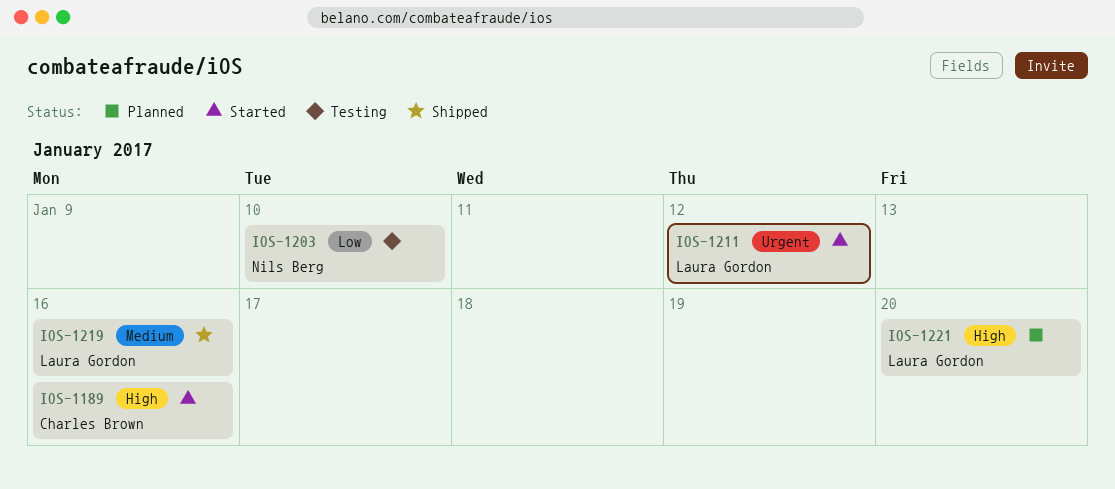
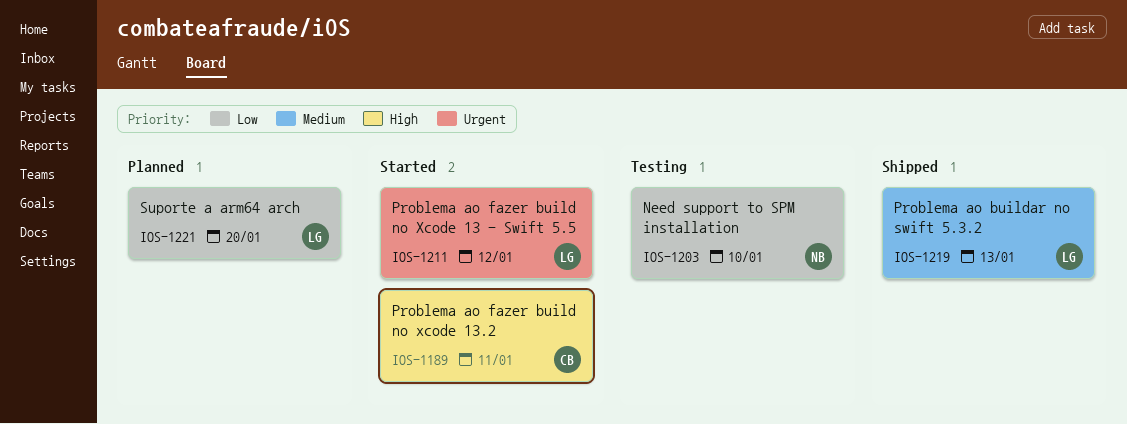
IOS-1189, due: Jan 16 -> Jan 11
IOS-1219, due: Jan 16 -> Jan 13
IOS-1221, priority: High -> Low

